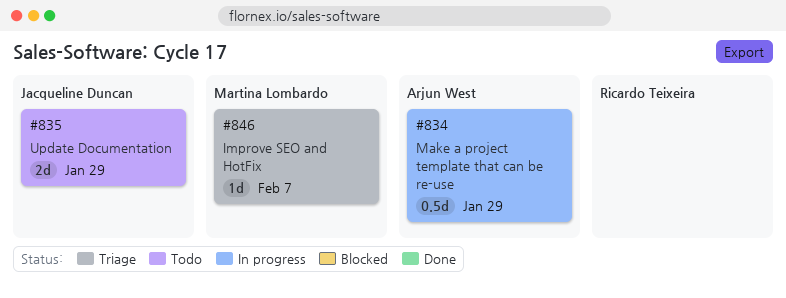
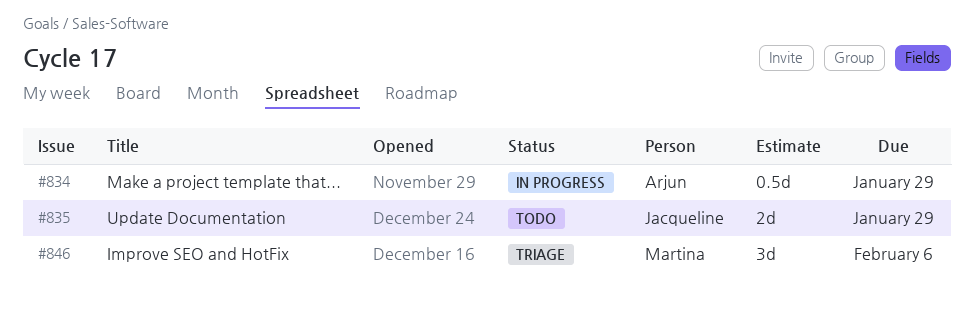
#846, estimate: 1d -> 3d
#846, due: Feb 7 -> Feb 6

